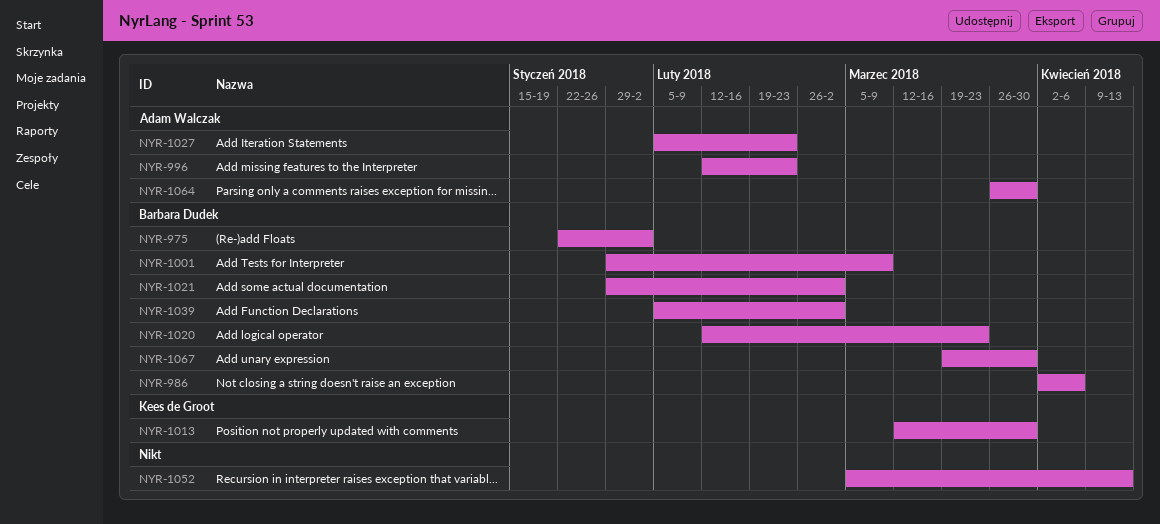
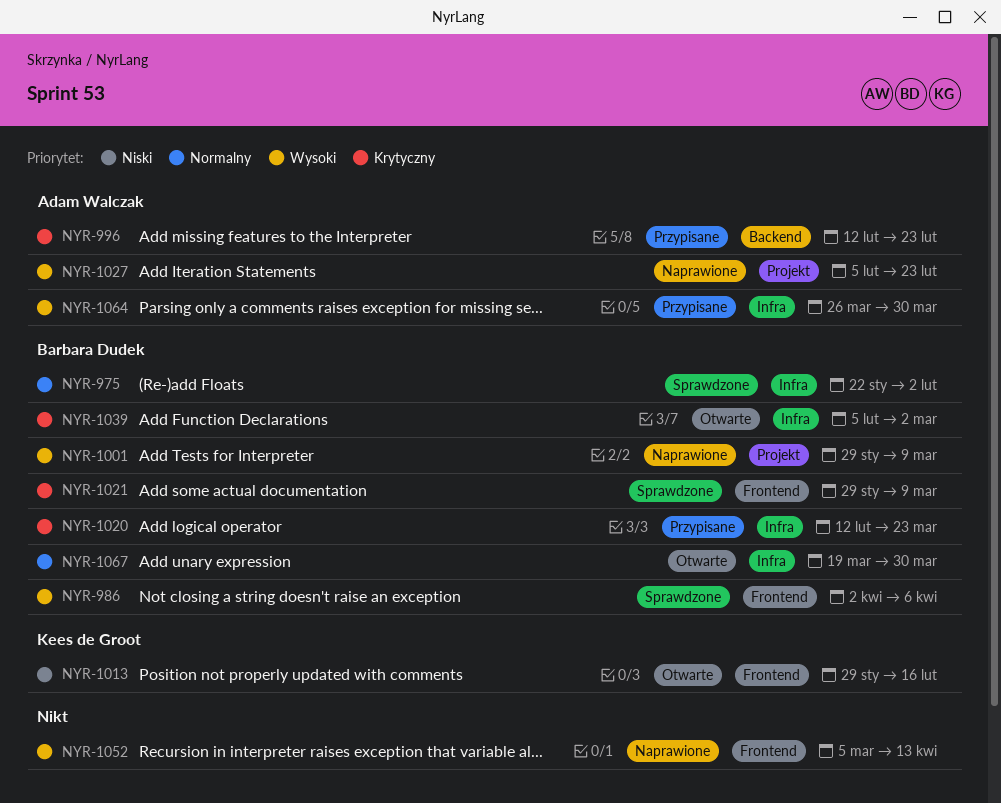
NYR-1013, start: Mar 12 -> Jan 29
NYR-1013, due: Mar 30 -> Feb 16
NYR-1021, due: Mar 2 -> Mar 9

